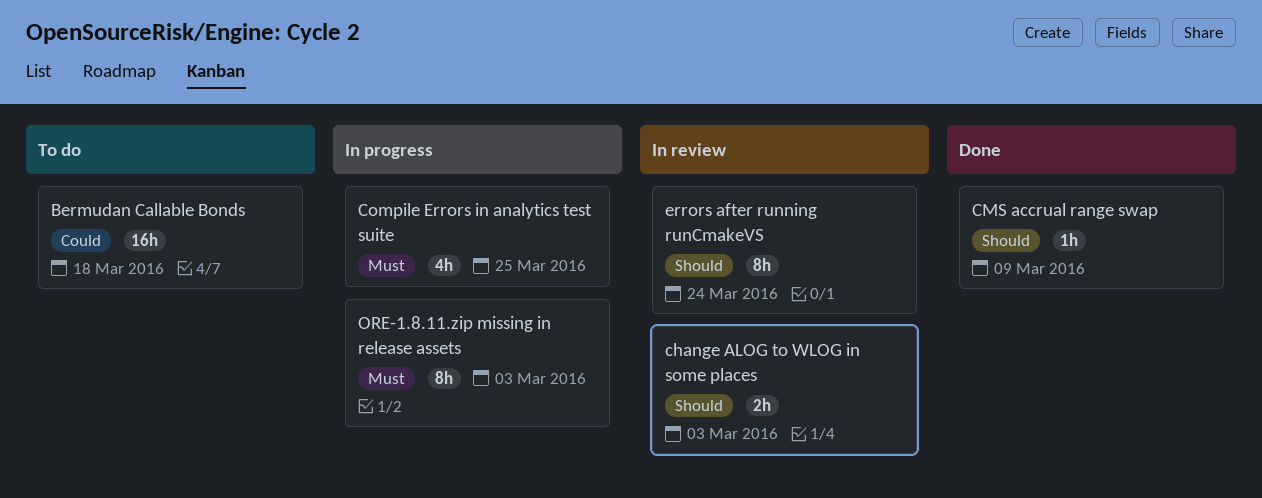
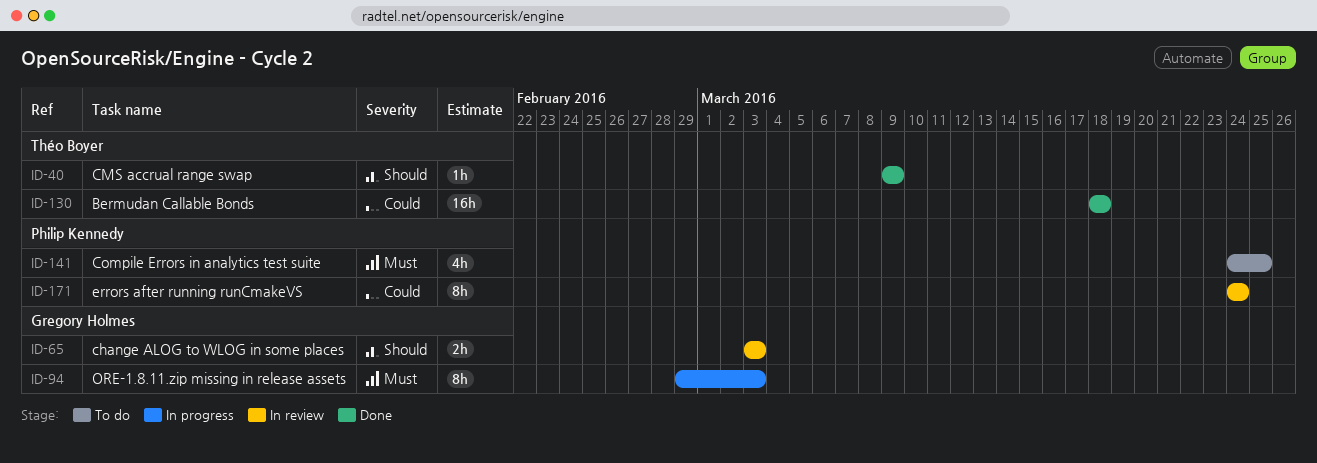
Bermudan Callable Bonds, status: To do -> Done
Compile Errors in analytics test suite, status: In progress -> To do
errors after running runCmakeVS, priority: Should -> Could

